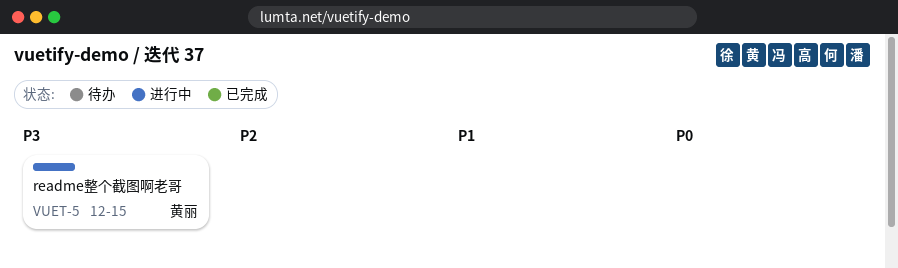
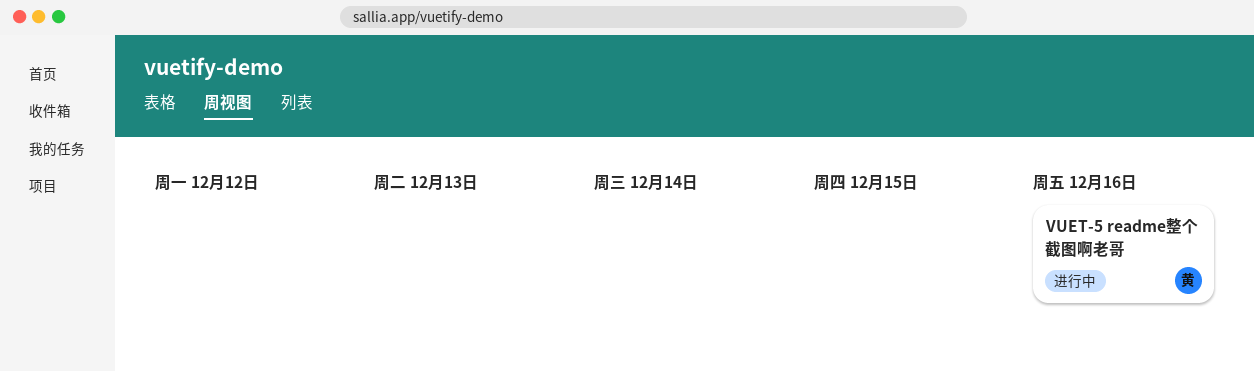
VUET-5, due: Dec 15 -> Dec 16

